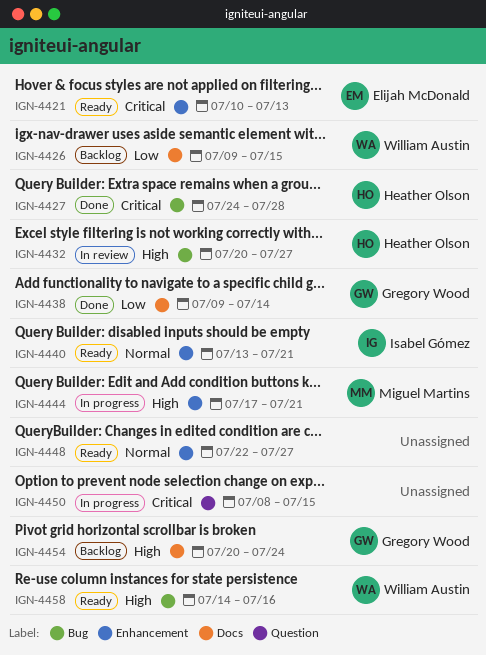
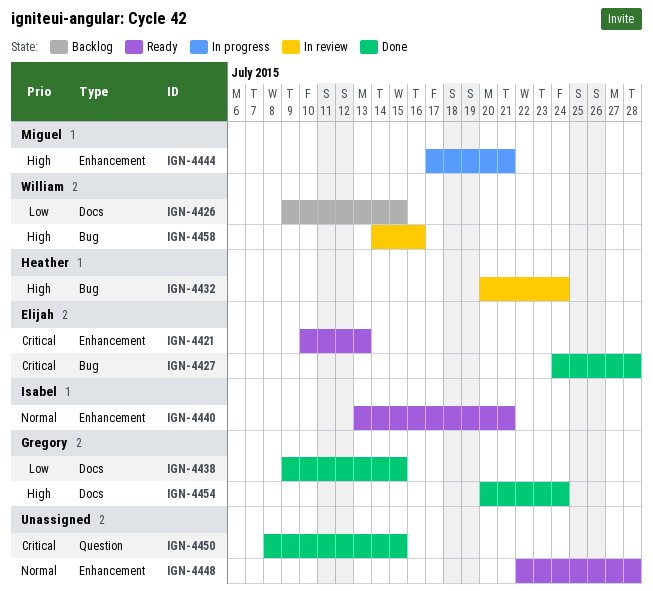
IGN-4427, owner: Heather Olson -> Elijah McDonald
IGN-4432, due: Jul 27 -> Jul 24
IGN-4438, due: Jul 14 -> Jul 15
IGN-4448, due: Jul 27 -> Jul 28
IGN-4450, status: In progress -> Done
IGN-4454, status: Backlog -> Done
IGN-4458, status: Ready -> In review

